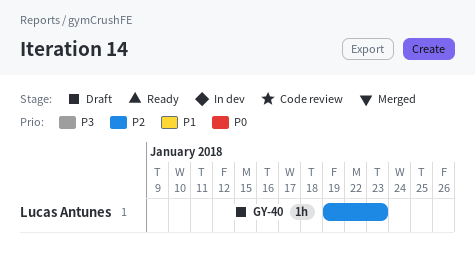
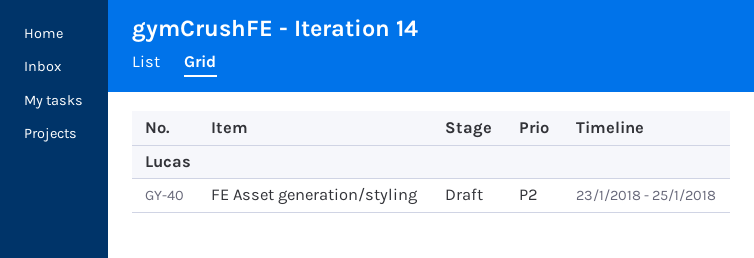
GY-40, start: Jan 19 -> Jan 23
GY-40, due: Jan 23 -> Jan 25

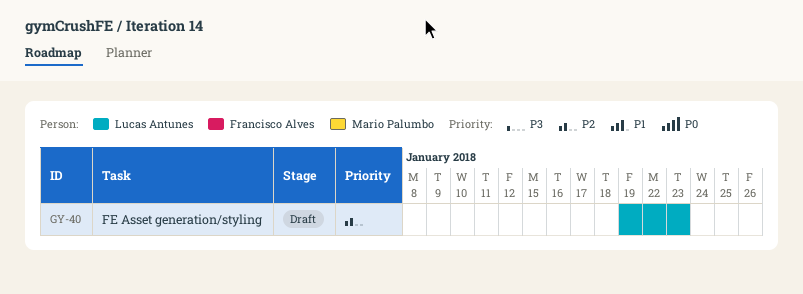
GY-40, start: Jan 23 -> Jan 19
GY-40, due: Jan 25 -> Jan 23

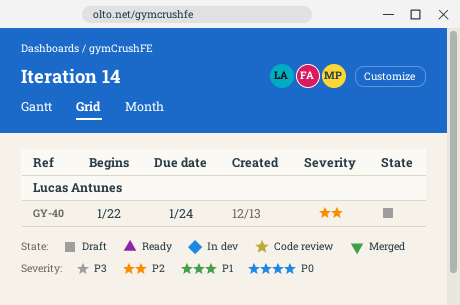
GY-40, start: Jan 19 -> Jan 22
GY-40, due: Jan 23 -> Jan 24

